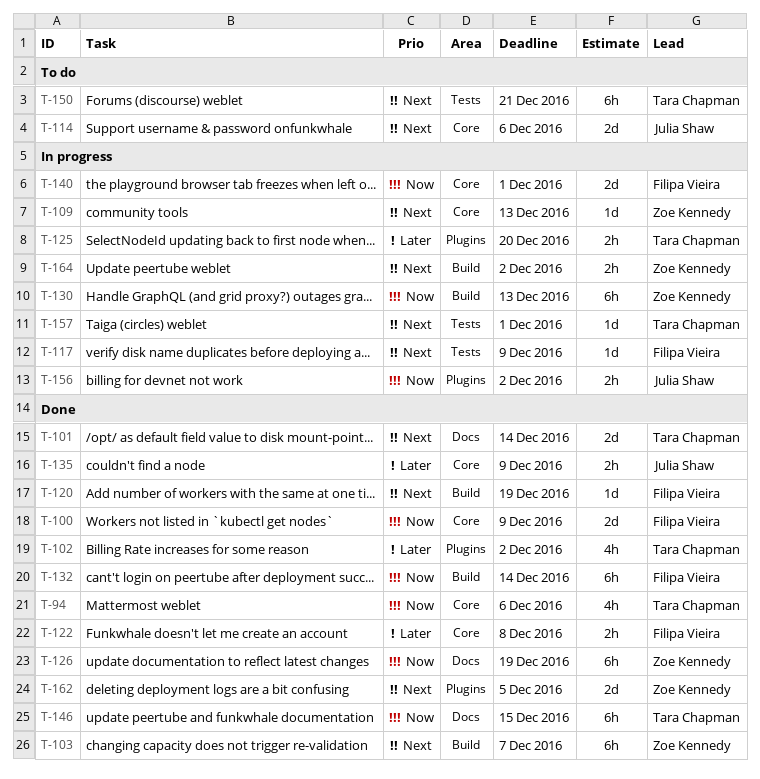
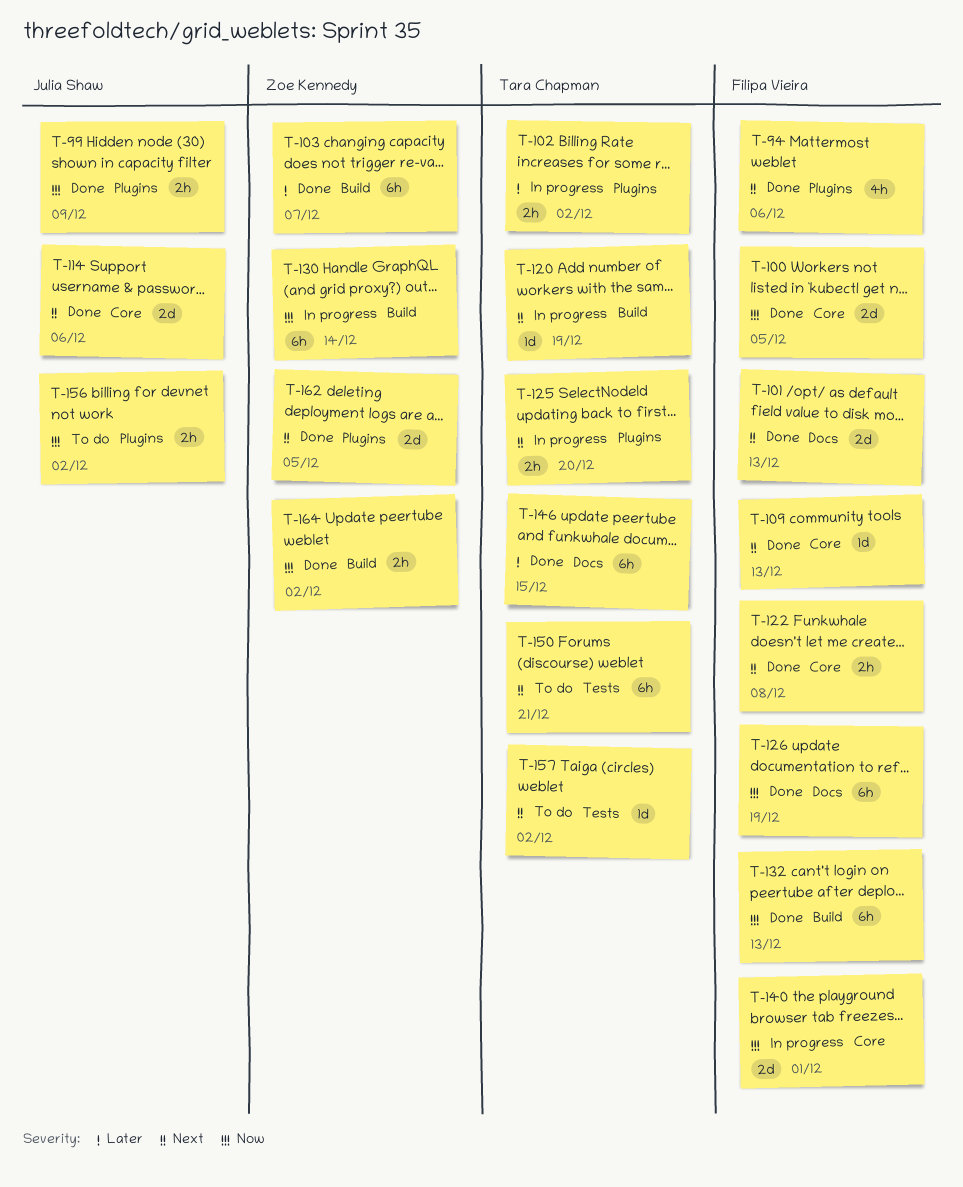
T-94, owner: Tara Chapman -> Filipa Vieira
T-94, priority: Now -> Next
T-94, label: Core -> Plugins
T-99: none -> present
T-100, due: Dec 9 -> Dec 5
T-101, owner: Tara Chapman -> Filipa Vieira
T-101, due: Dec 14 -> Dec 13
T-102, status: Done -> In progress
T-102, estimate: 4h -> 2h
T-103, priority: Next -> Later
T-109, status: In progress -> Done
T-109, owner: Zoe Kennedy -> Filipa Vieira
T-114, status: To do -> Done
T-117: present -> none
T-120, status: Done -> In progress
T-120, owner: Filipa Vieira -> Tara Chapman
T-122, priority: Later -> Next
T-125, priority: Later -> Next
T-126, owner: Zoe Kennedy -> Filipa Vieira
T-130, due: Dec 13 -> Dec 14
T-132, due: Dec 14 -> Dec 13
T-135: present -> none
T-146, priority: Now -> Later
T-156, status: In progress -> To do
T-157, status: In progress -> To do
T-157, due: Dec 1 -> Dec 2
T-164, status: In progress -> Done
T-164, priority: Next -> Now

